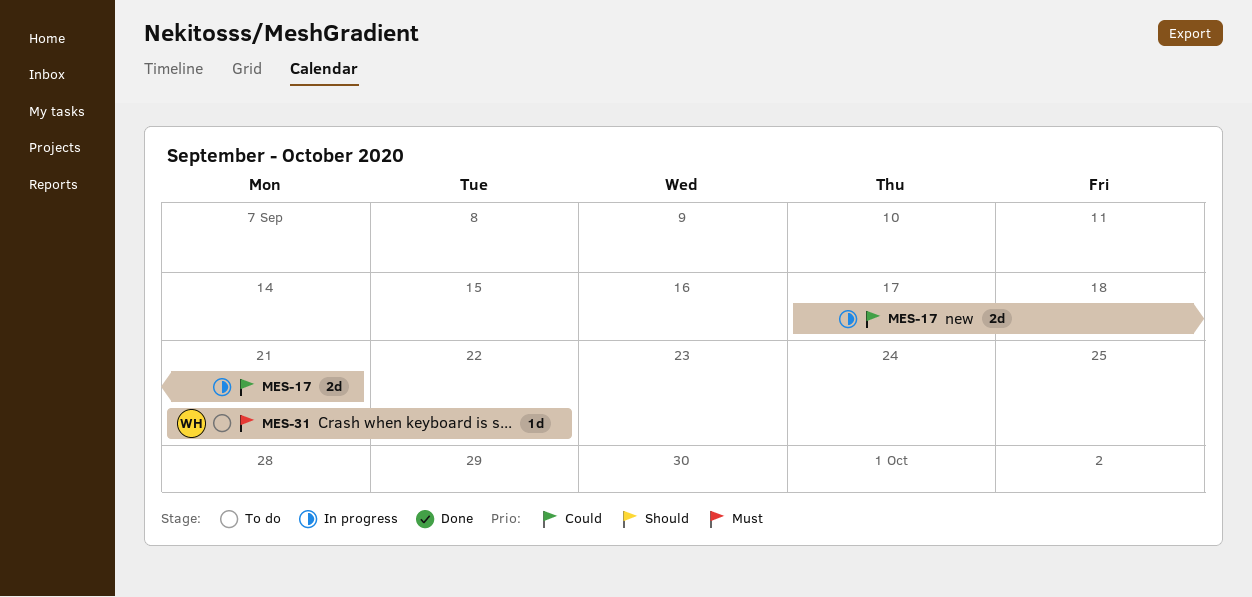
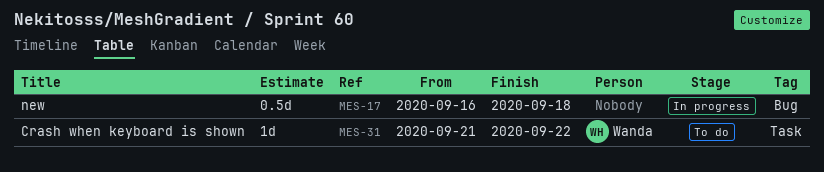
MES-17, estimate: 2d -> 0.5d
MES-17, start: Sep 17 -> Sep 16
MES-17, due: Sep 21 -> Sep 18

